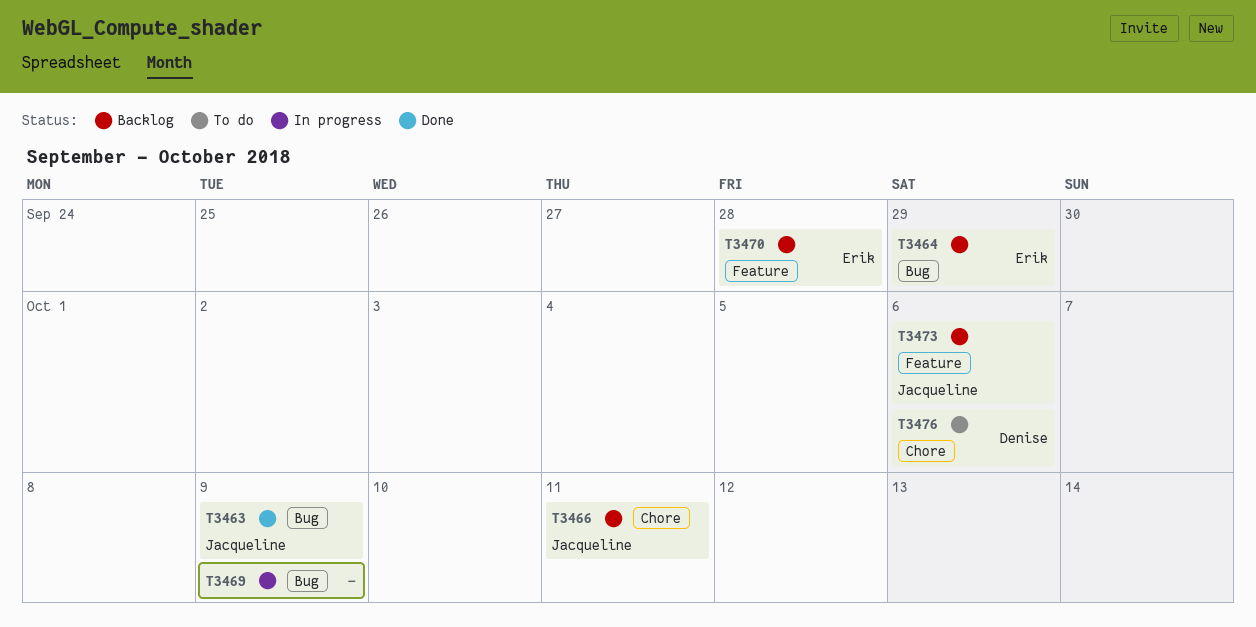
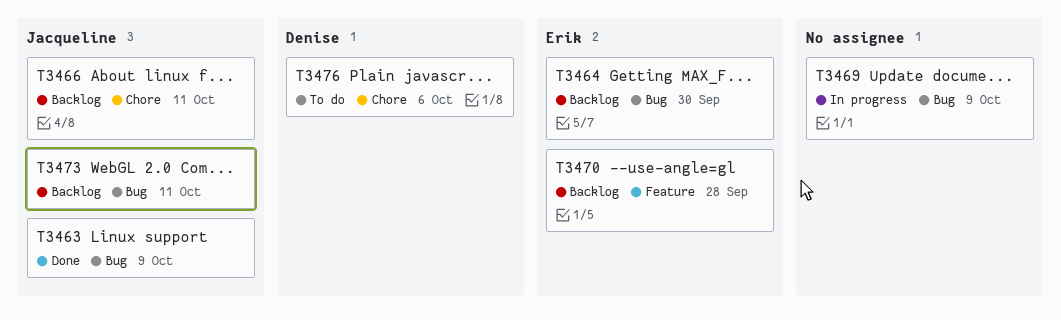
T3464, due: Sep 29 -> Sep 30
T3473, label: Feature -> Bug
T3473, due: Oct 6 -> Oct 11

